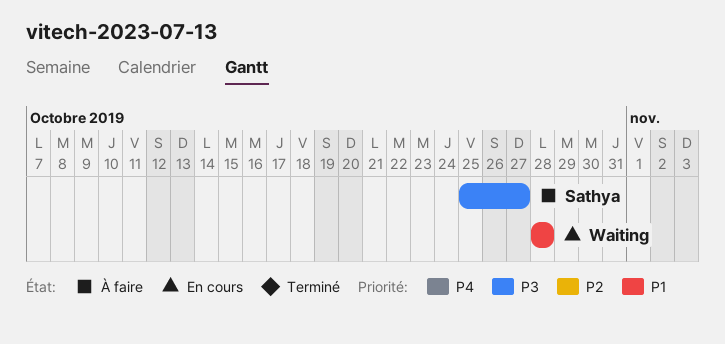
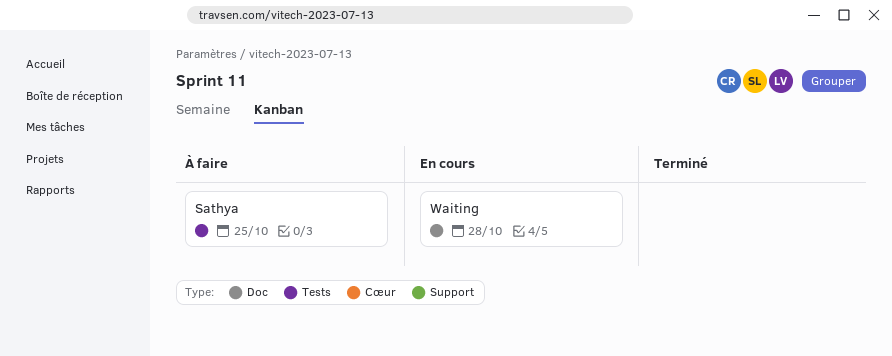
Sathya, due: Oct 27 -> Oct 25

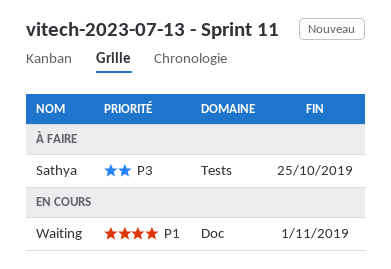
Waiting, due: Oct 28 -> Nov 1

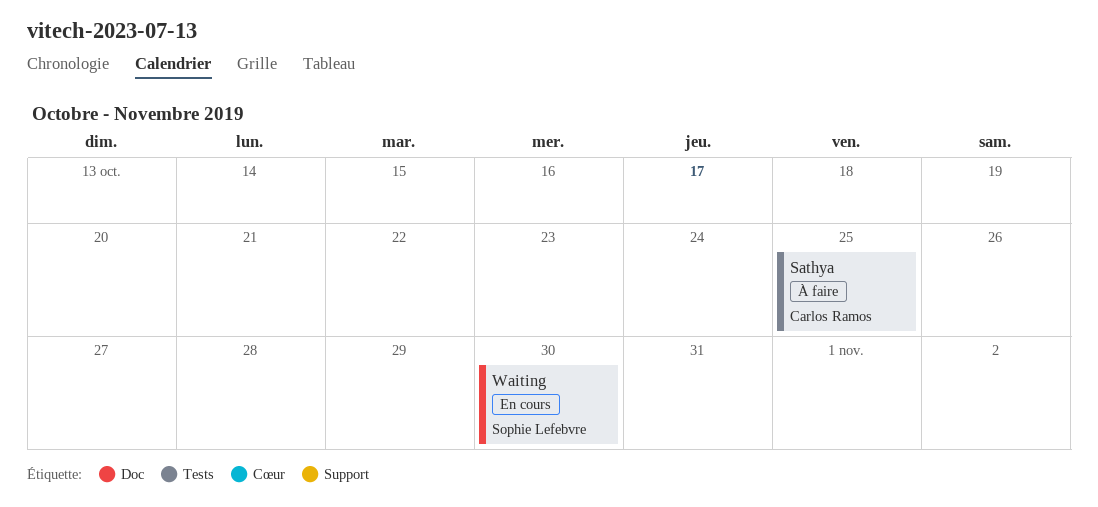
Waiting, due: Nov 1 -> Oct 30

